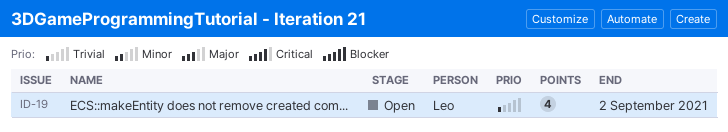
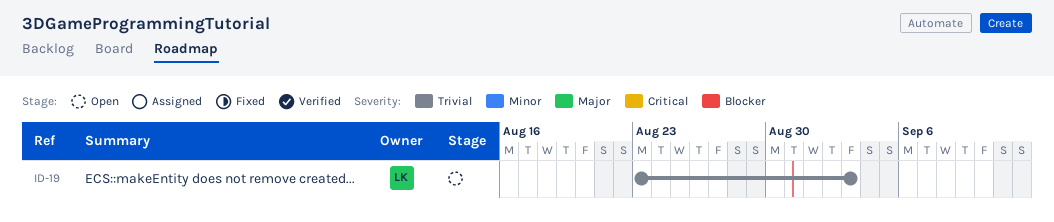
ID-19, due: Sep 2 -> Sep 3

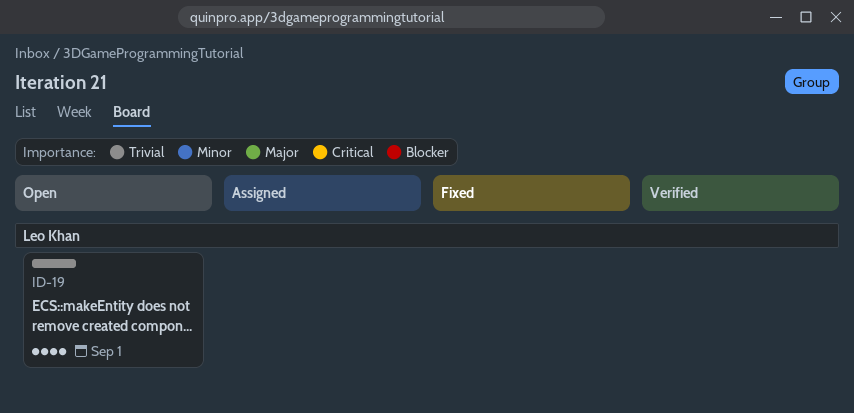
ID-19, due: Sep 3 -> Sep 1

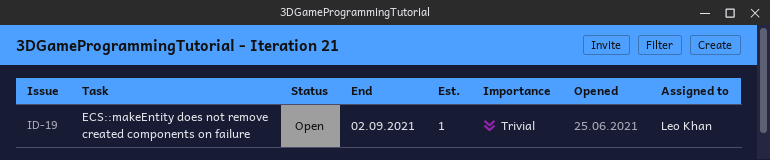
ID-19, estimate: 4 -> 1
ID-19, due: Sep 1 -> Sep 2

